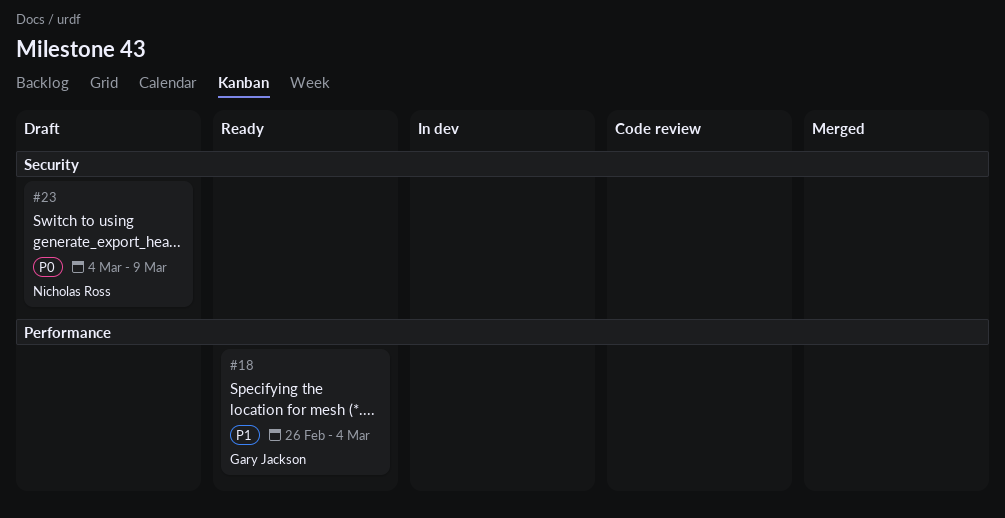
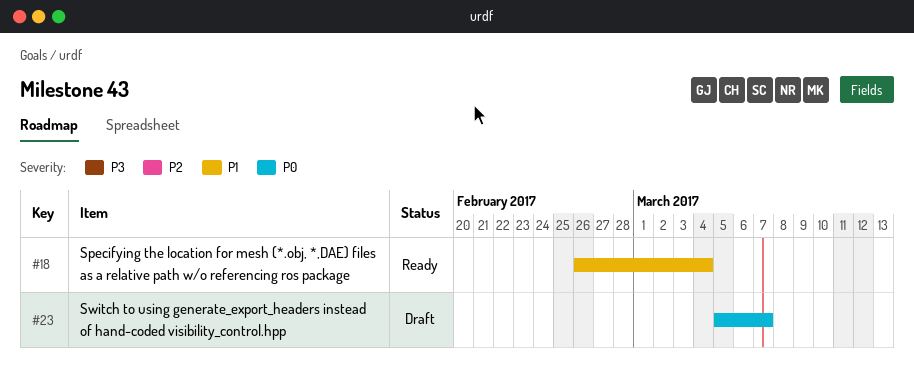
#23, start: Mar 4 -> Mar 5
#23, due: Mar 9 -> Mar 7

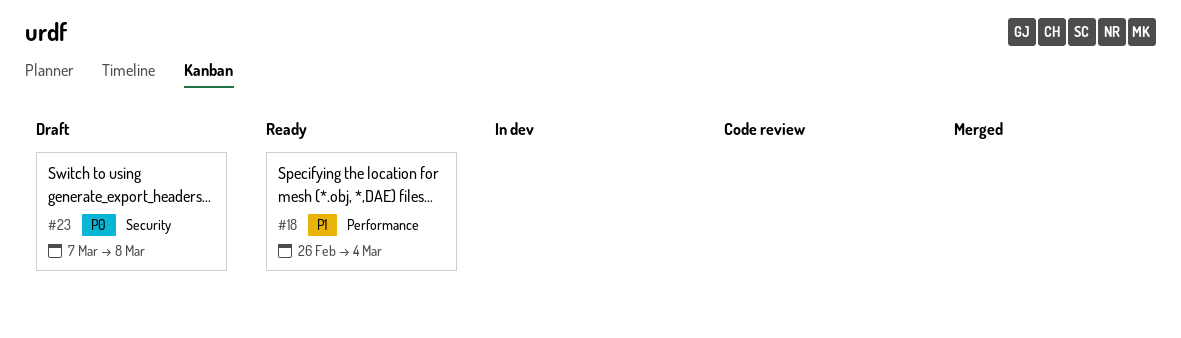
#23, start: Mar 5 -> Mar 7
#23, due: Mar 7 -> Mar 8

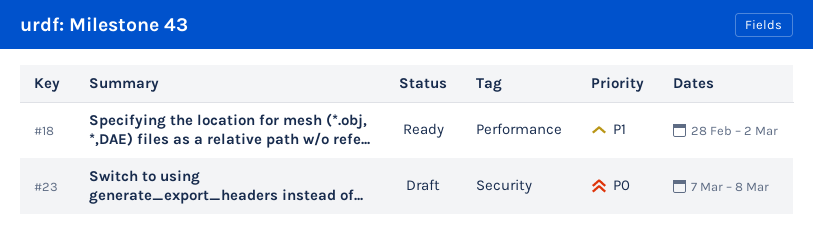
#18, start: Feb 26 -> Feb 28
#18, due: Mar 4 -> Mar 2

